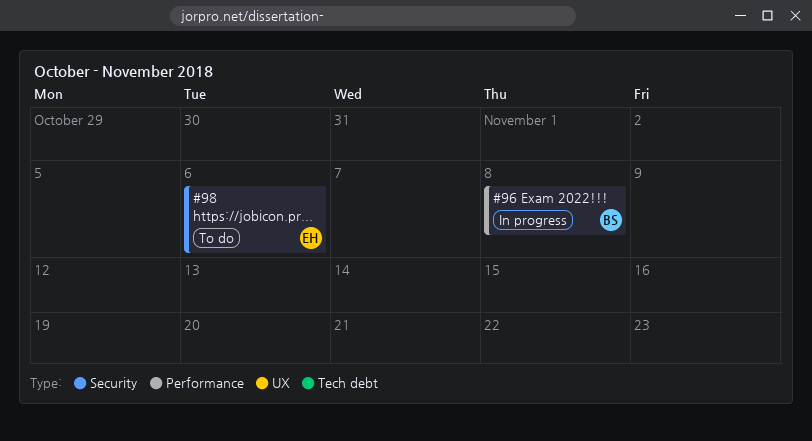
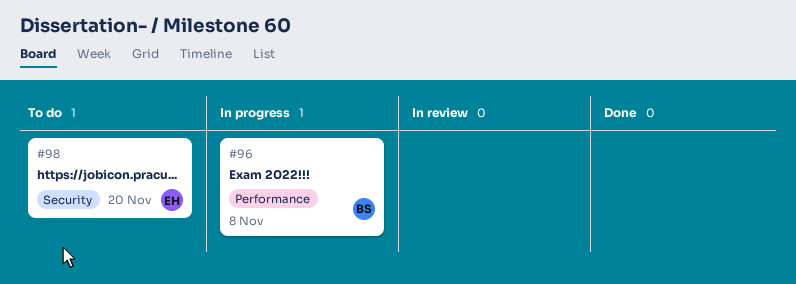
#98, due: Nov 6 -> Nov 20

